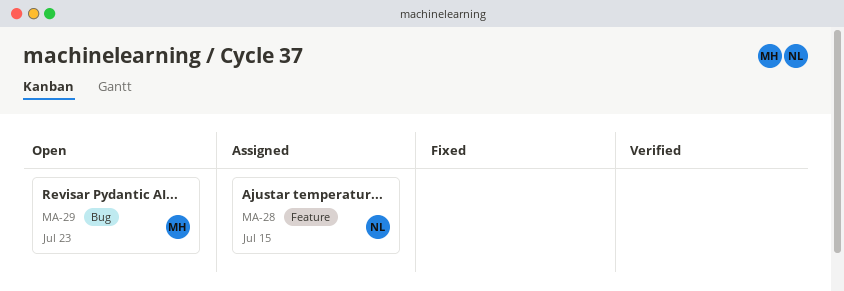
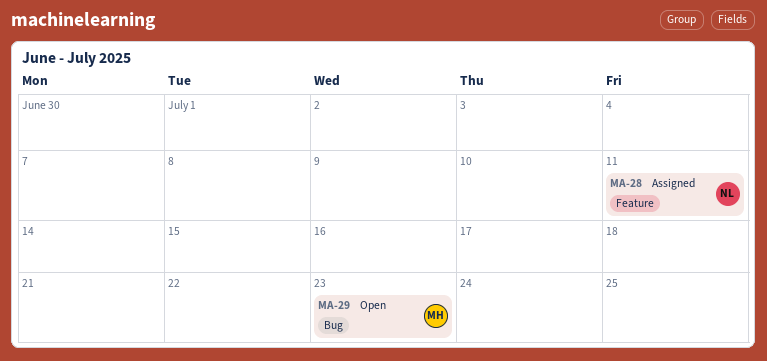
MA-28, due: Jul 15 -> Jul 11

